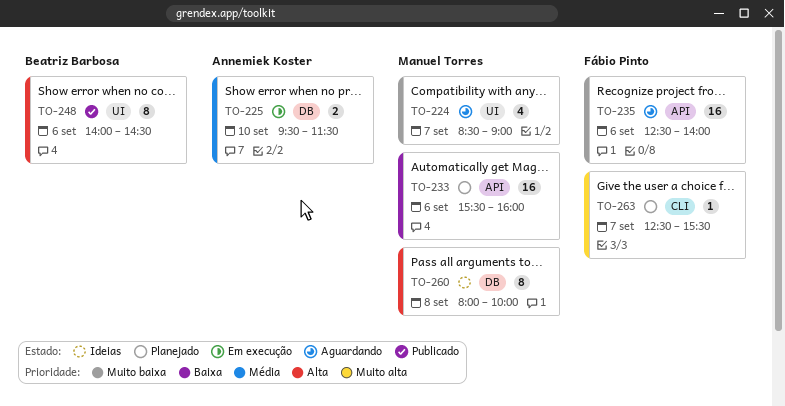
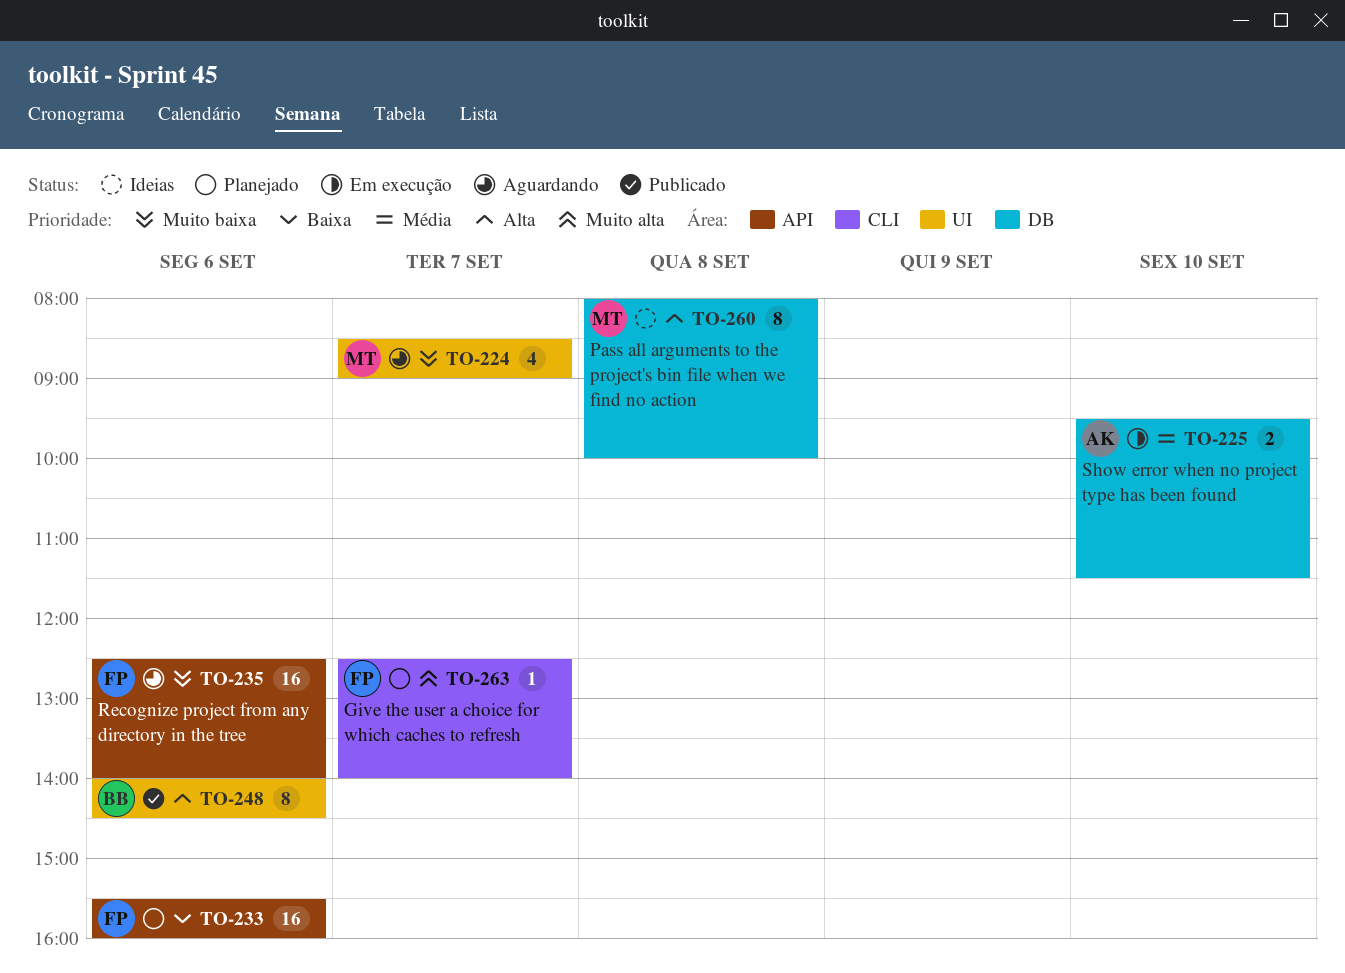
TO-233, owner: Manuel Torres -> Fábio Pinto
TO-263, ends: 15:30 -> 14:00

